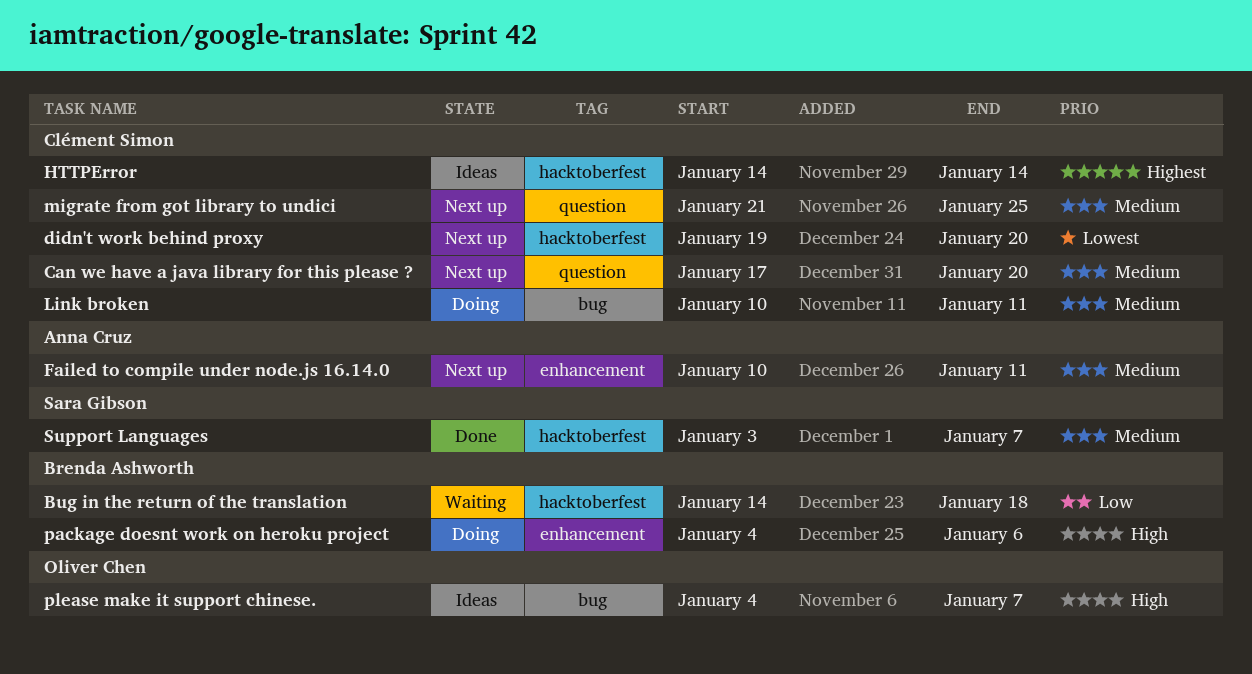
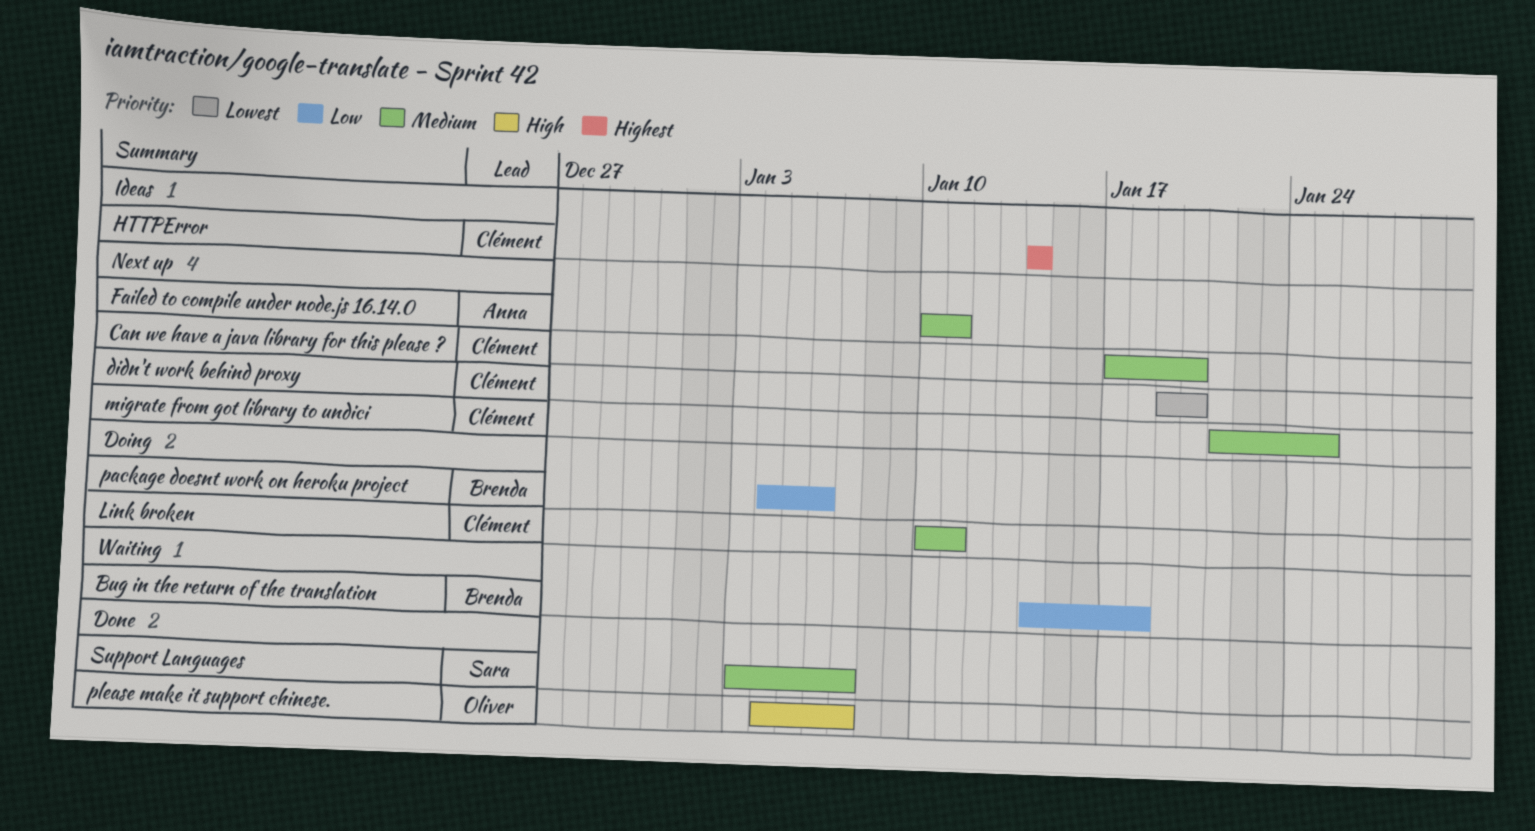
package doesnt work on heroku project, priority: High -> Low
please make it support chinese., status: Ideas -> Done

